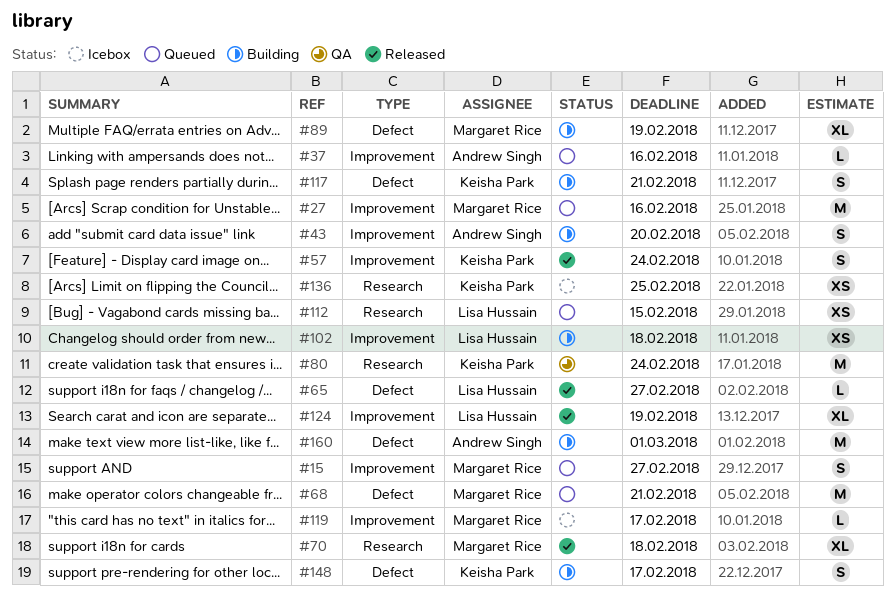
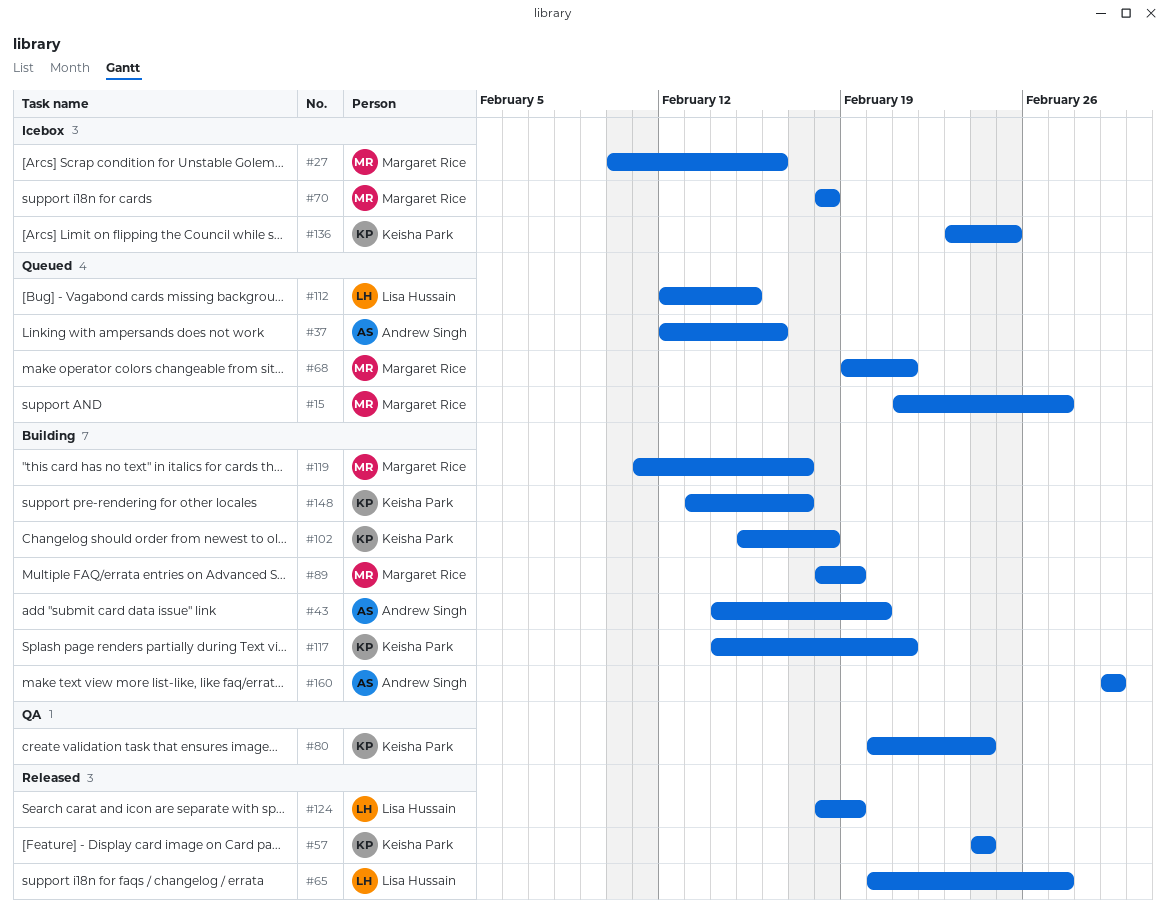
#27, status: Queued -> Icebox
#70, status: Released -> Icebox
#102, owner: Lisa Hussain -> Keisha Park
#119, status: Icebox -> Building

